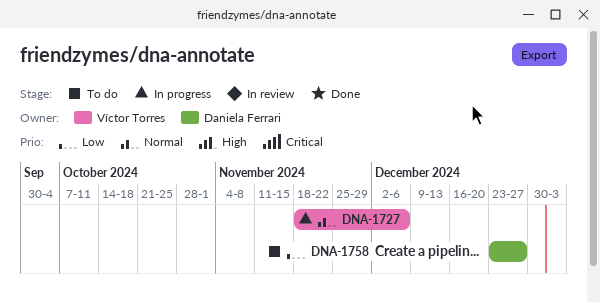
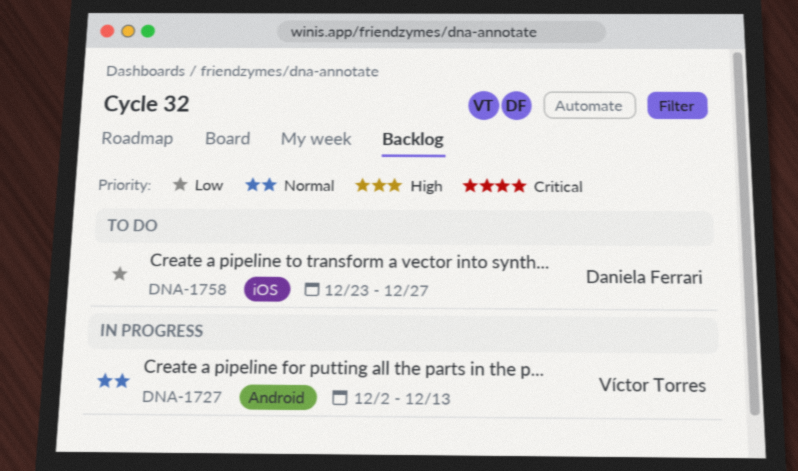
DNA-1727, start: Nov 18 -> Dec 2
DNA-1727, due: Dec 6 -> Dec 13

